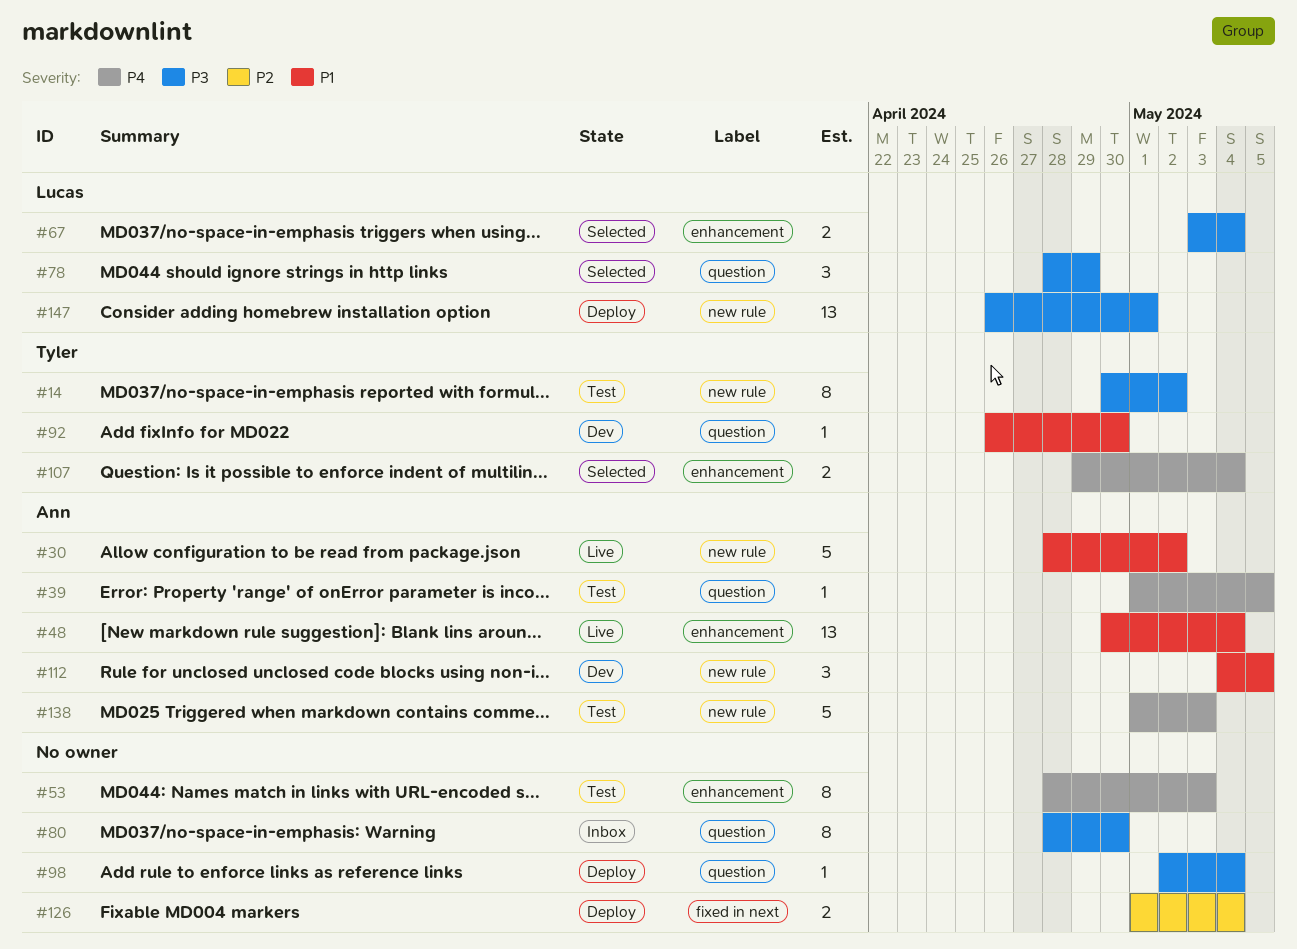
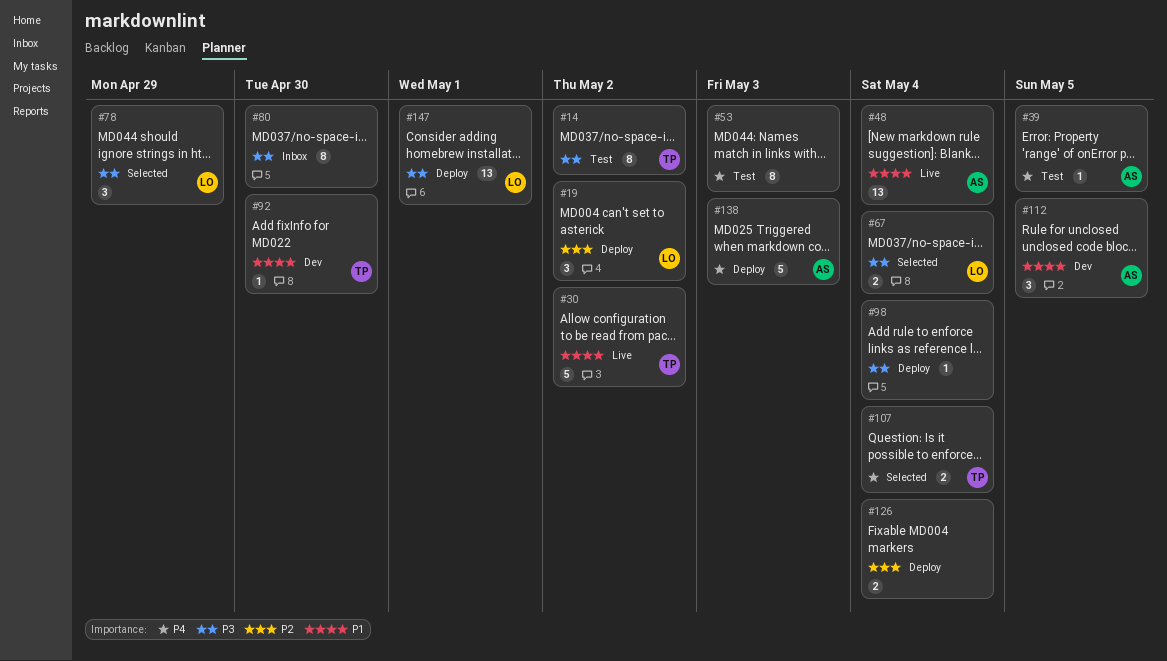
#19: none -> present
#30, owner: Ann -> Tyler
#138, status: Test -> Deploy

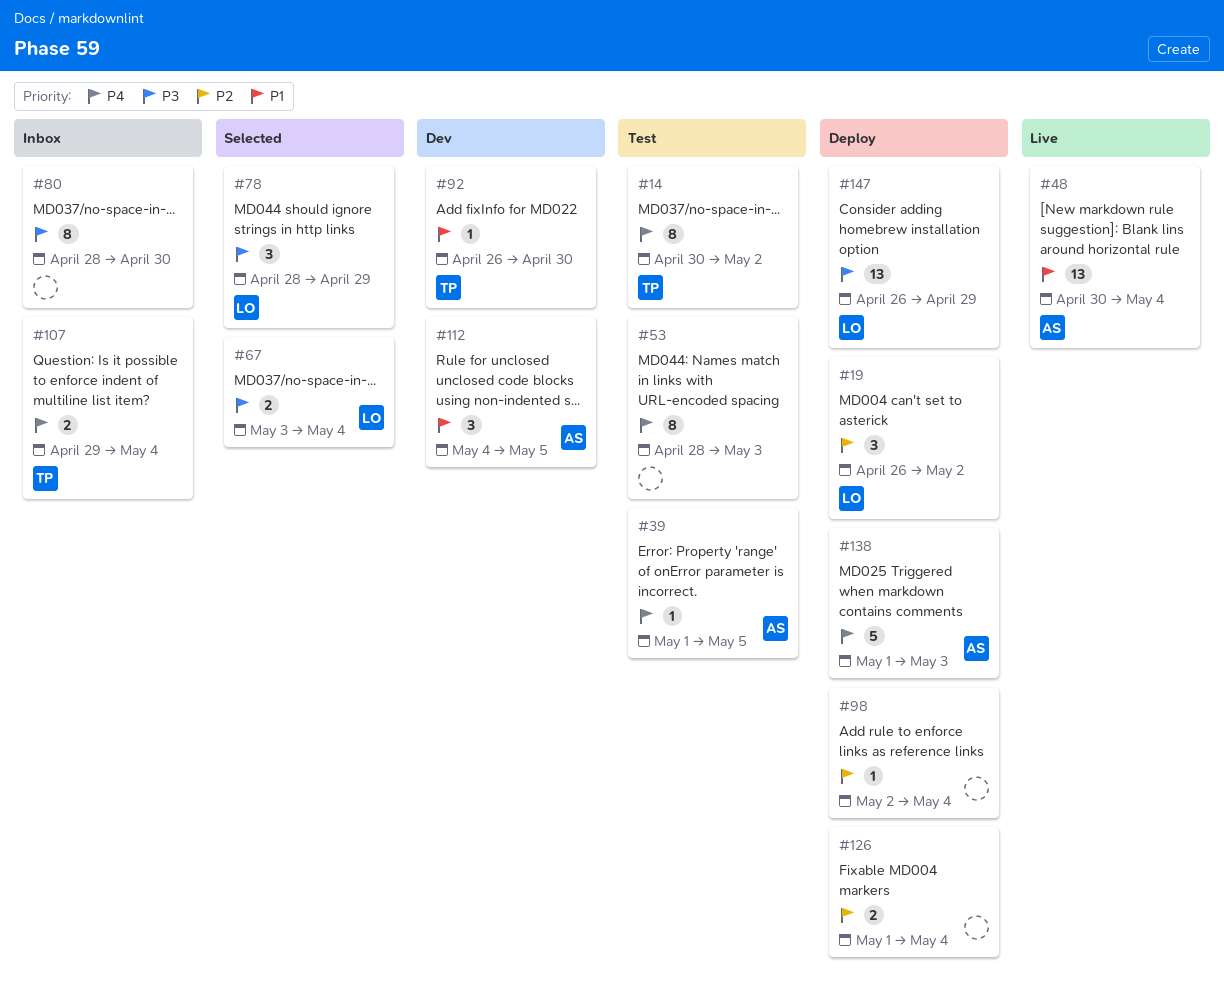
#14, priority: P3 -> P4
#30: present -> none
#98, priority: P3 -> P2
#107, status: Selected -> Inbox
#147, due: May 1 -> Apr 29

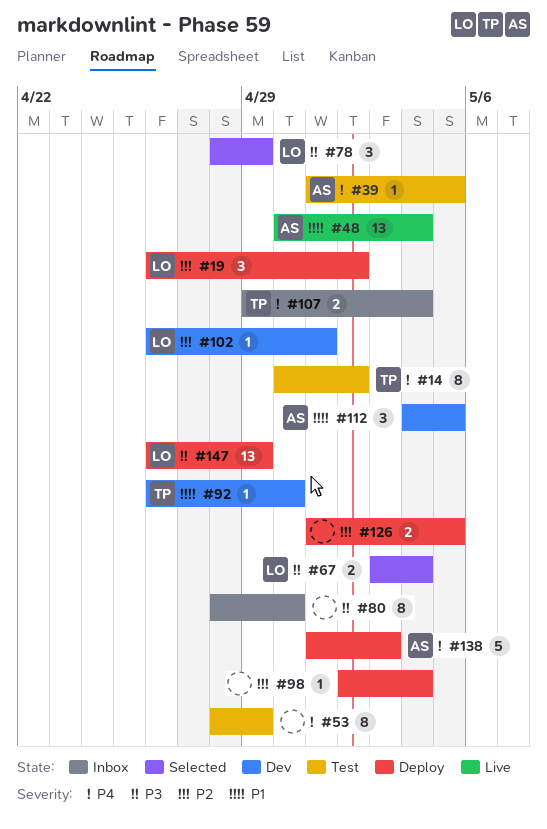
#53, due: May 3 -> Apr 29
#102: none -> present
#126, due: May 4 -> May 5

